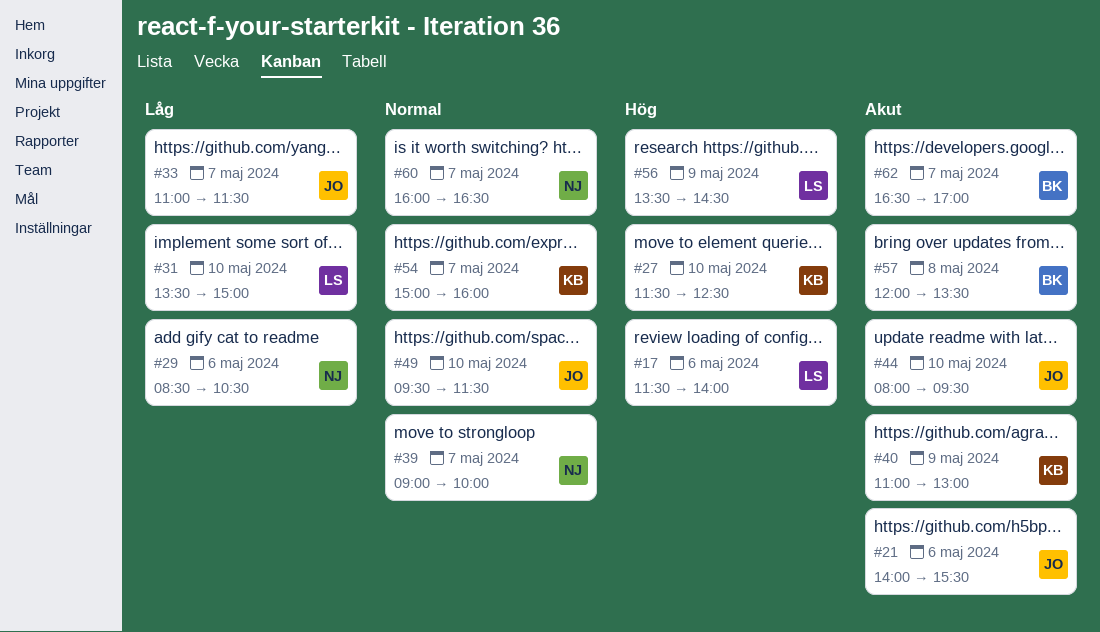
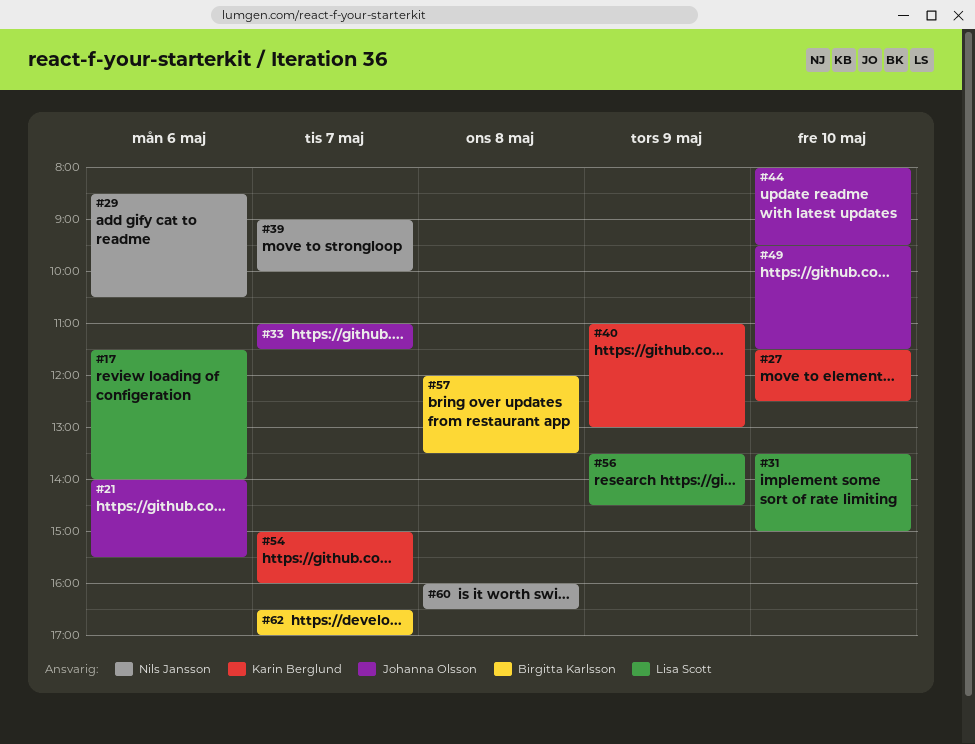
#60, day: May 7 -> May 8

